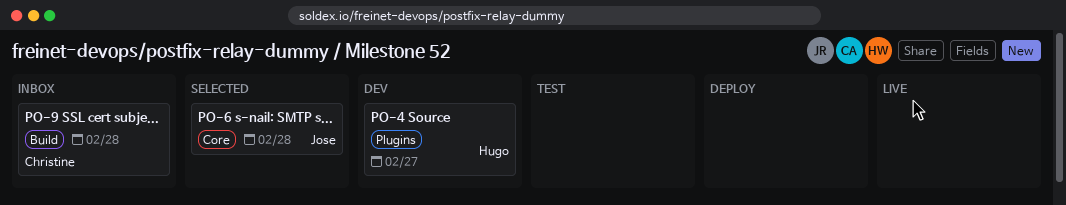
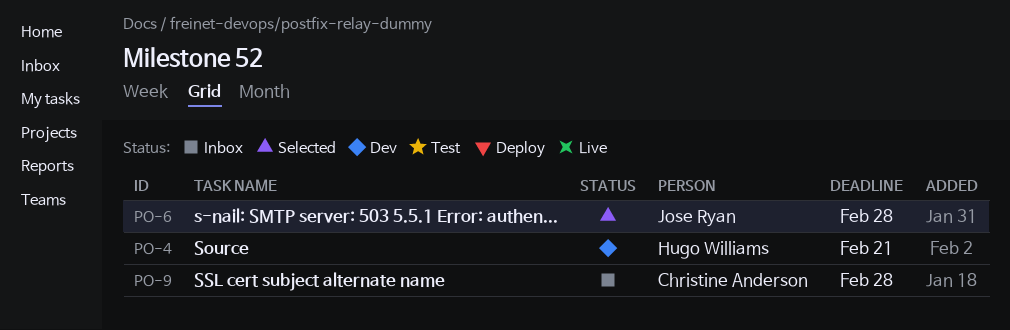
PO-4, due: Feb 27 -> Feb 21

